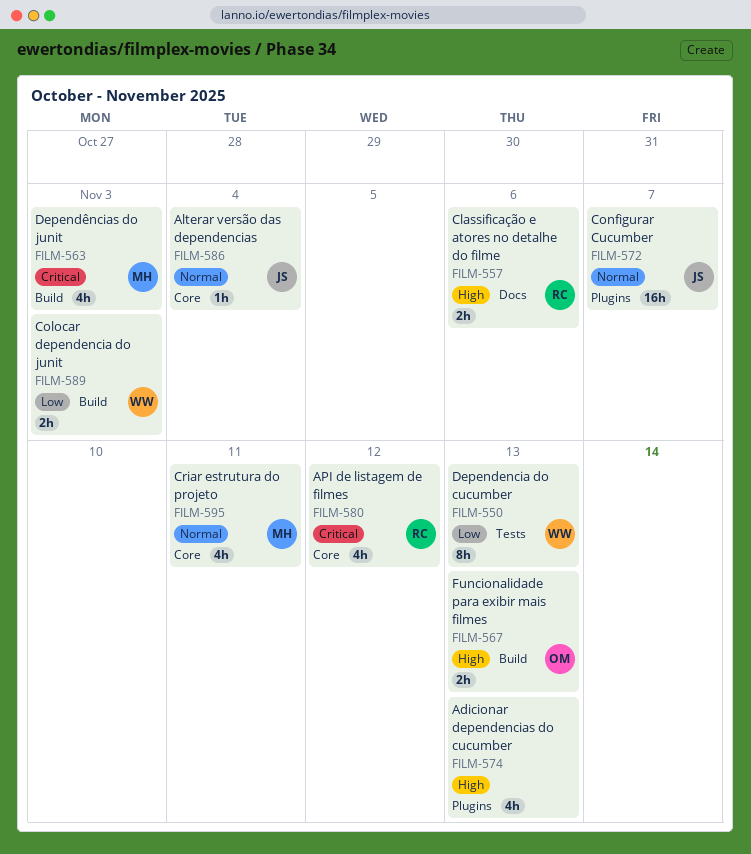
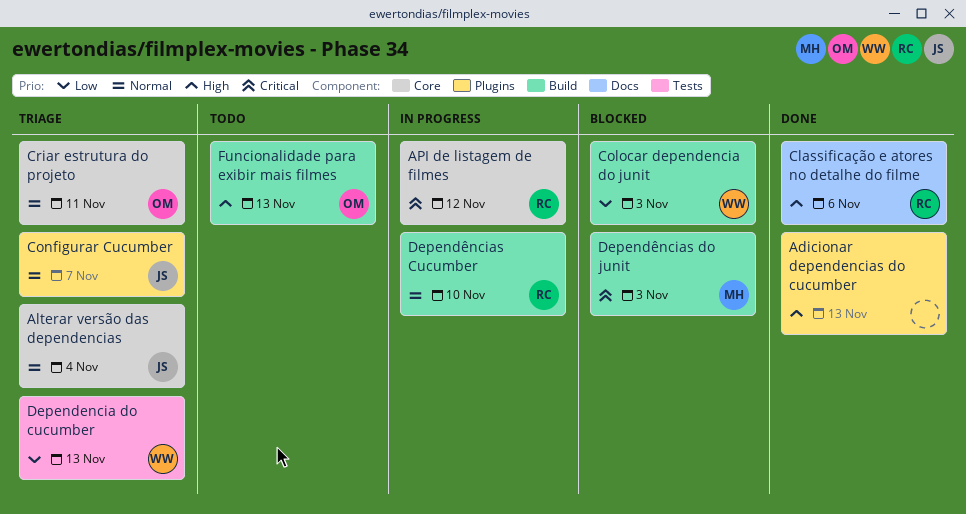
Criar estrutura do projeto, owner: MH -> OM
Dependências Cucumber: none -> present

